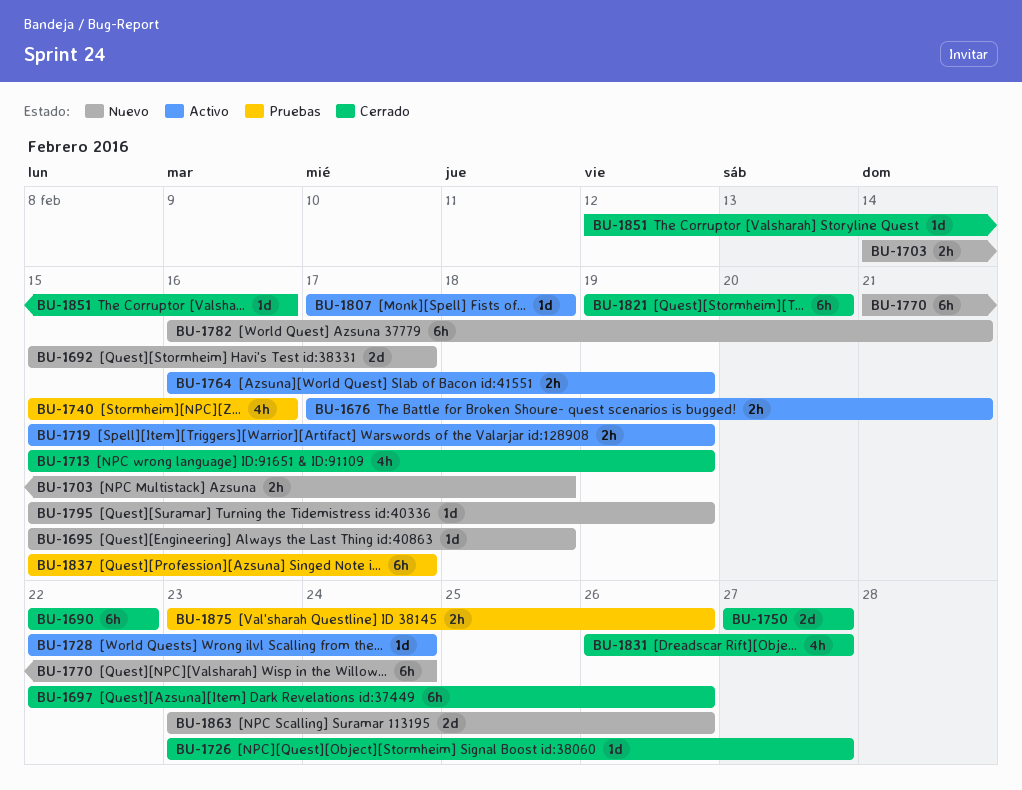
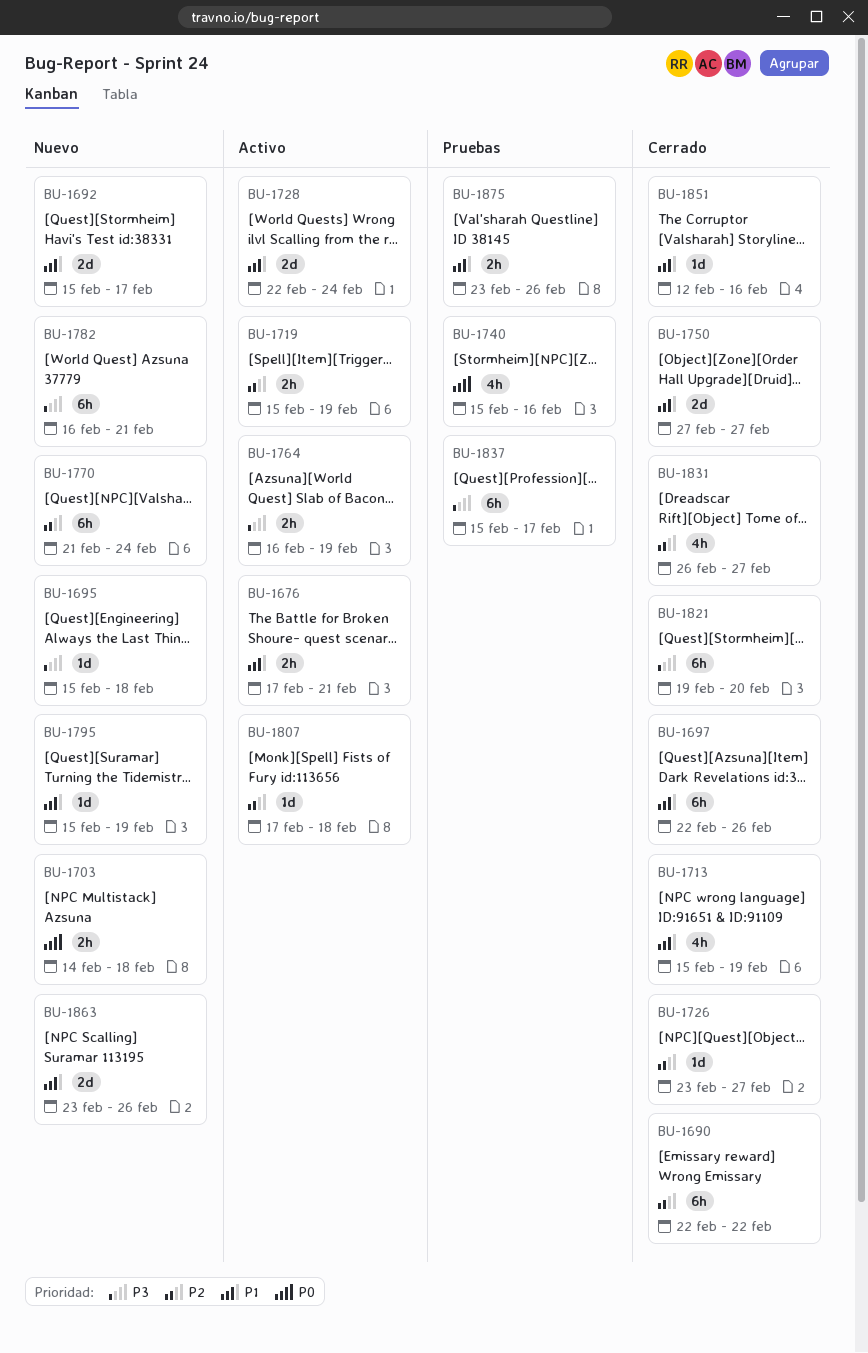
BU-1728, estimate: 1d -> 2d

